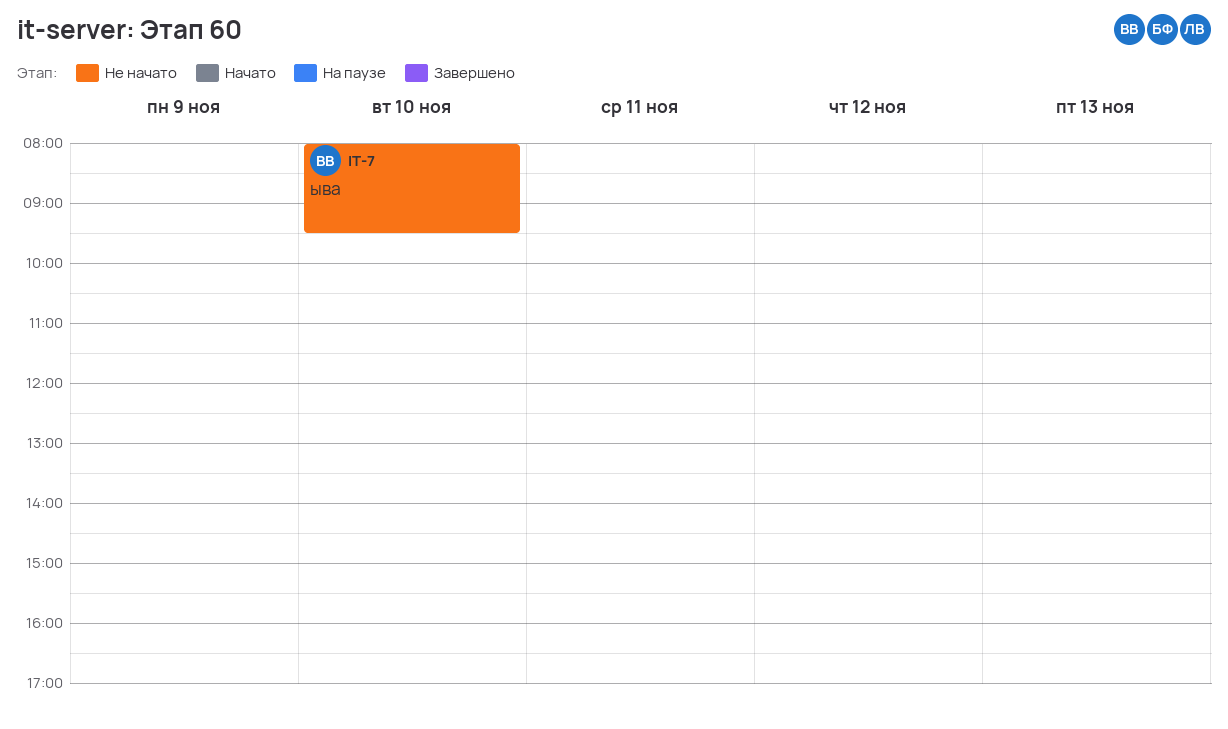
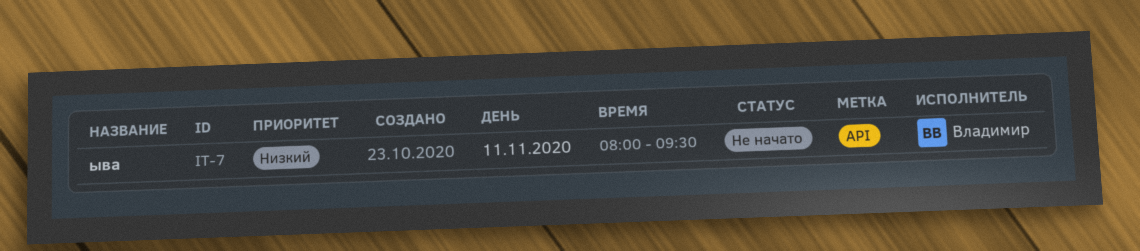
IT-7, day: Nov 10 -> Nov 11

